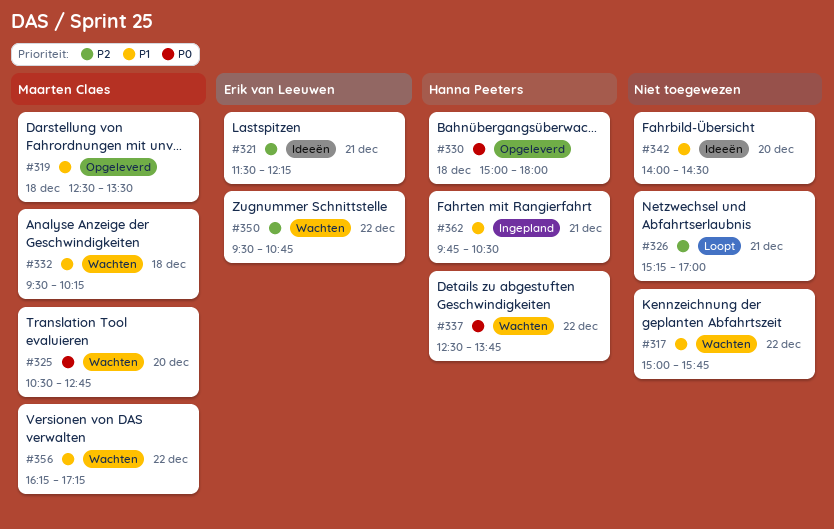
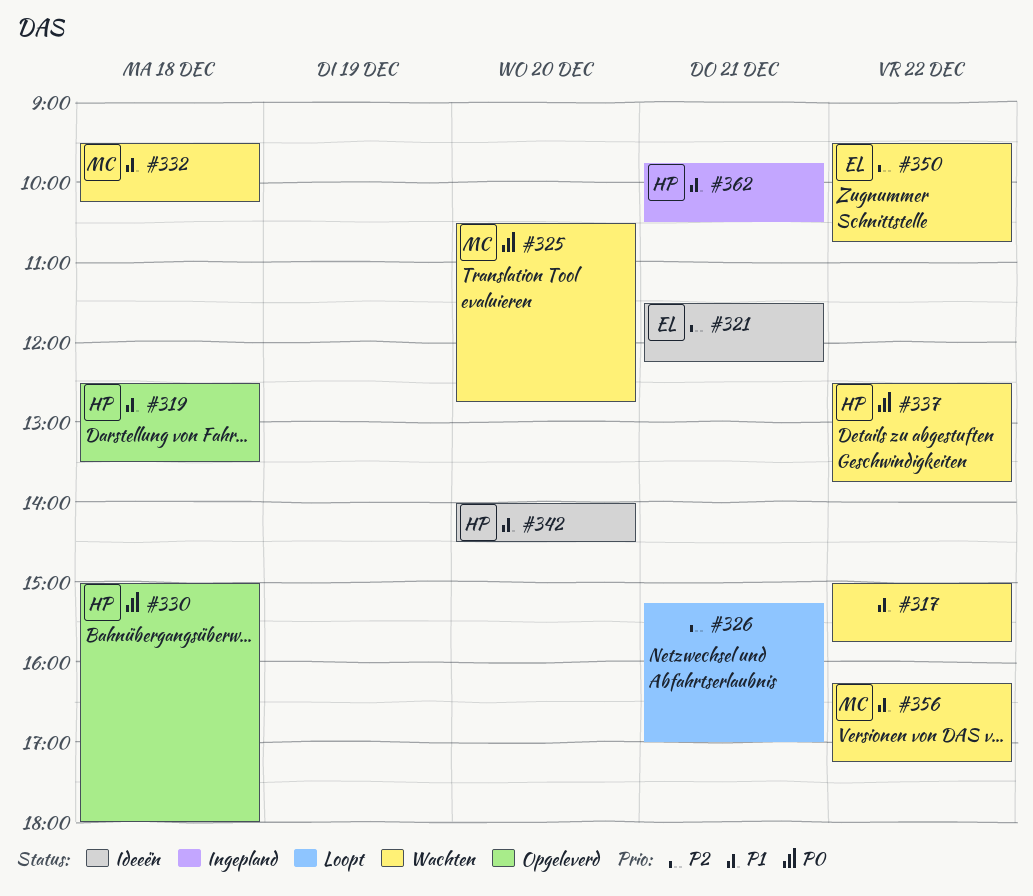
#319, owner: Maarten Claes -> Hanna Peeters
#342, owner: none -> Hanna Peeters

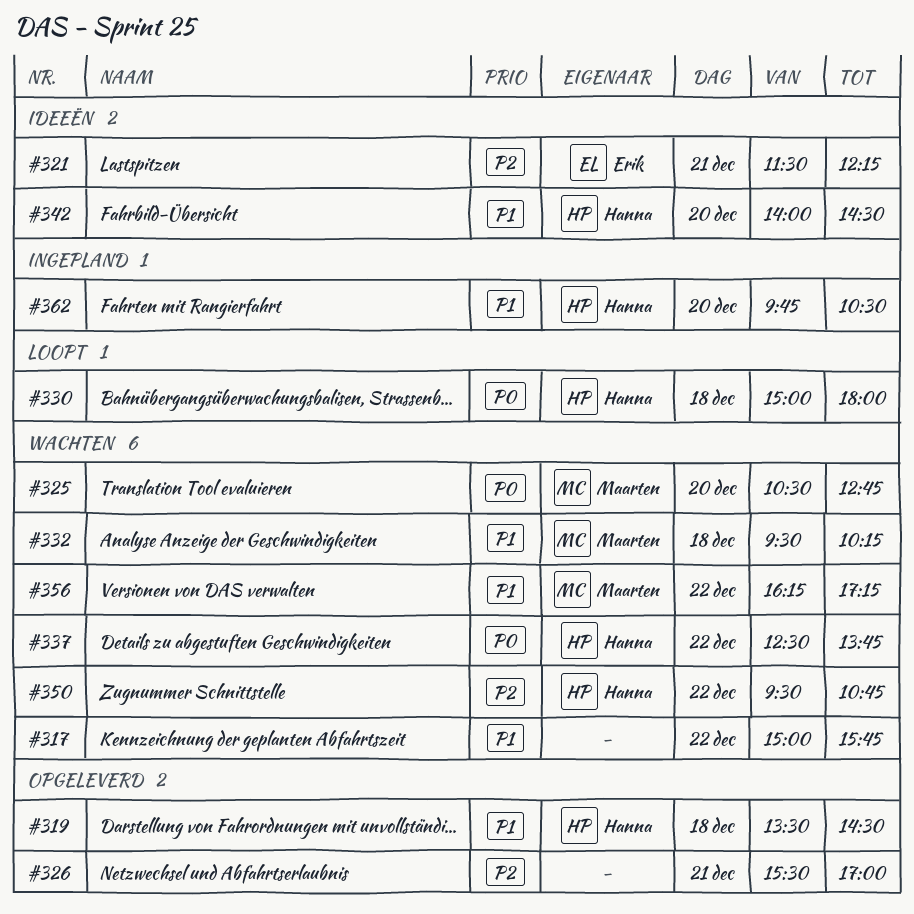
#319, begins: 12:30 -> 13:30
#319, ends: 13:30 -> 14:30
#326, status: Loopt -> Opgeleverd
#326, begins: 15:15 -> 15:30
#330, status: Opgeleverd -> Loopt
#350, owner: Erik -> Hanna
#362, day: Dec 21 -> Dec 20

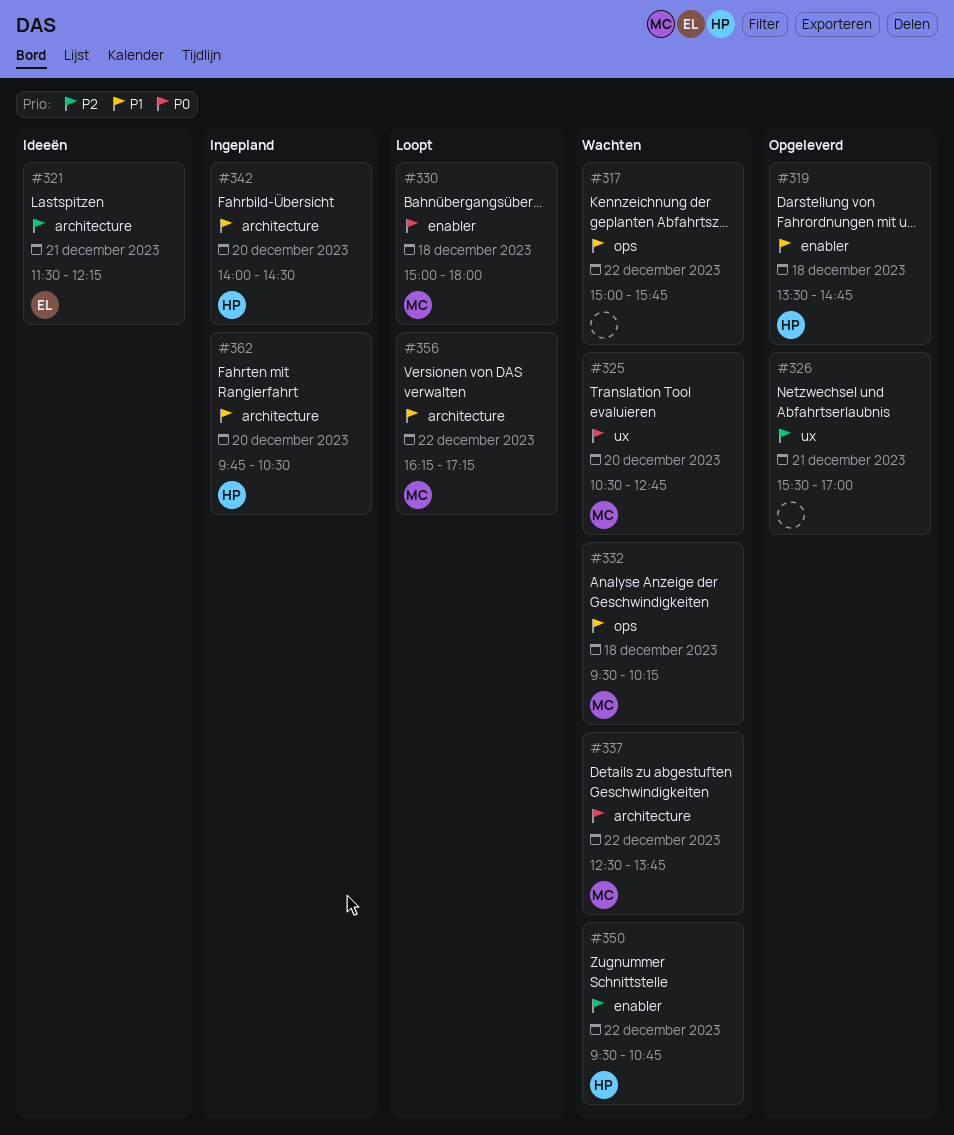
#319, ends: 14:30 -> 14:45
#330, owner: Hanna -> Maarten
#337, owner: Hanna -> Maarten
#342, status: Ideeën -> Ingepland
#356, status: Wachten -> Loopt

